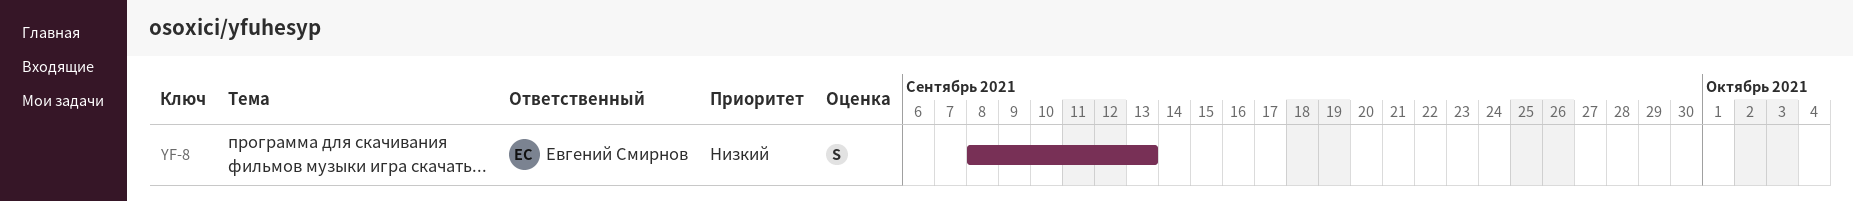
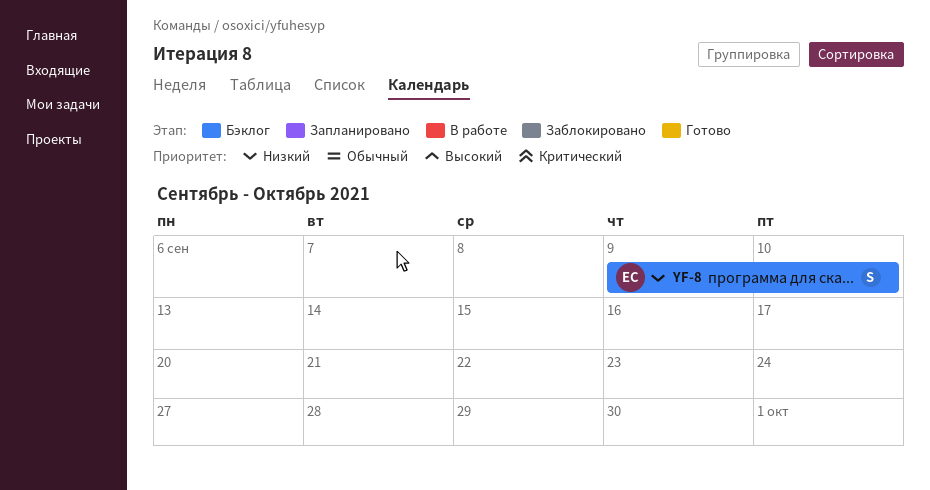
YF-8, start: Sep 8 -> Sep 9
YF-8, due: Sep 13 -> Sep 10

